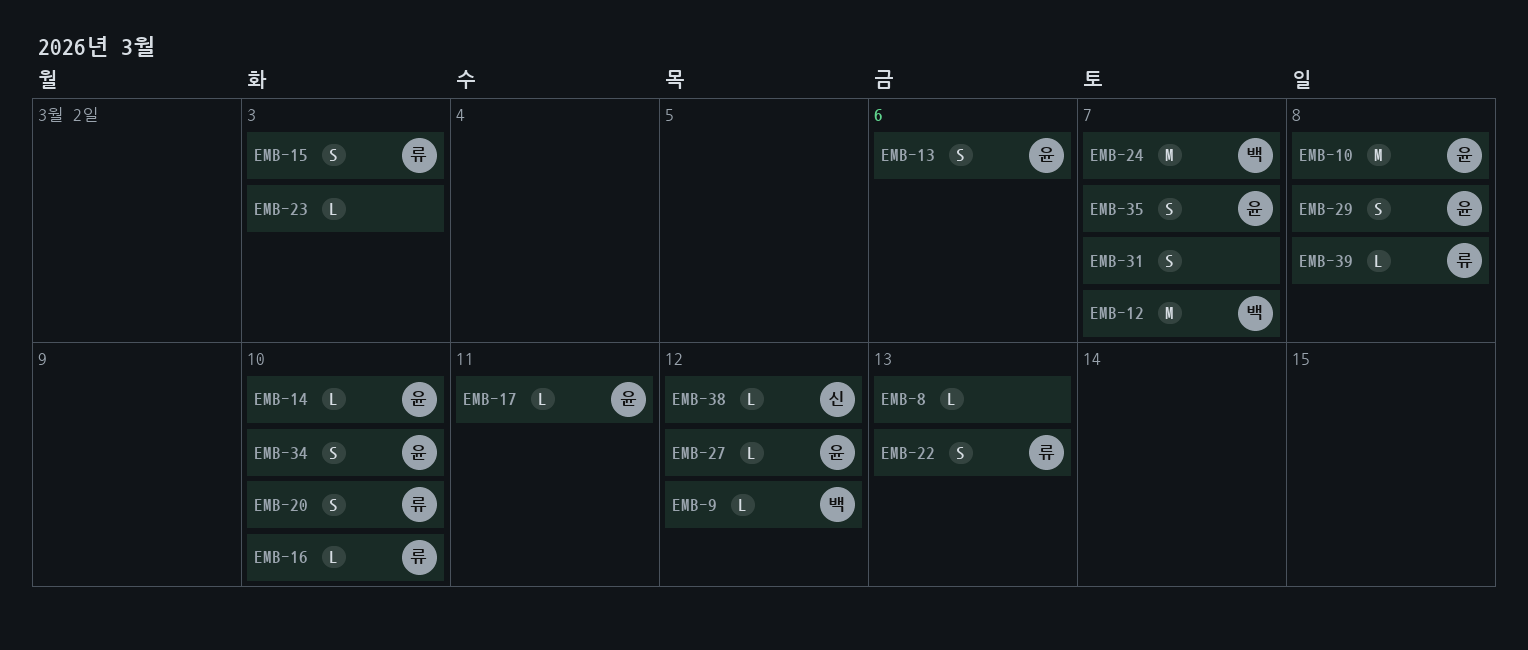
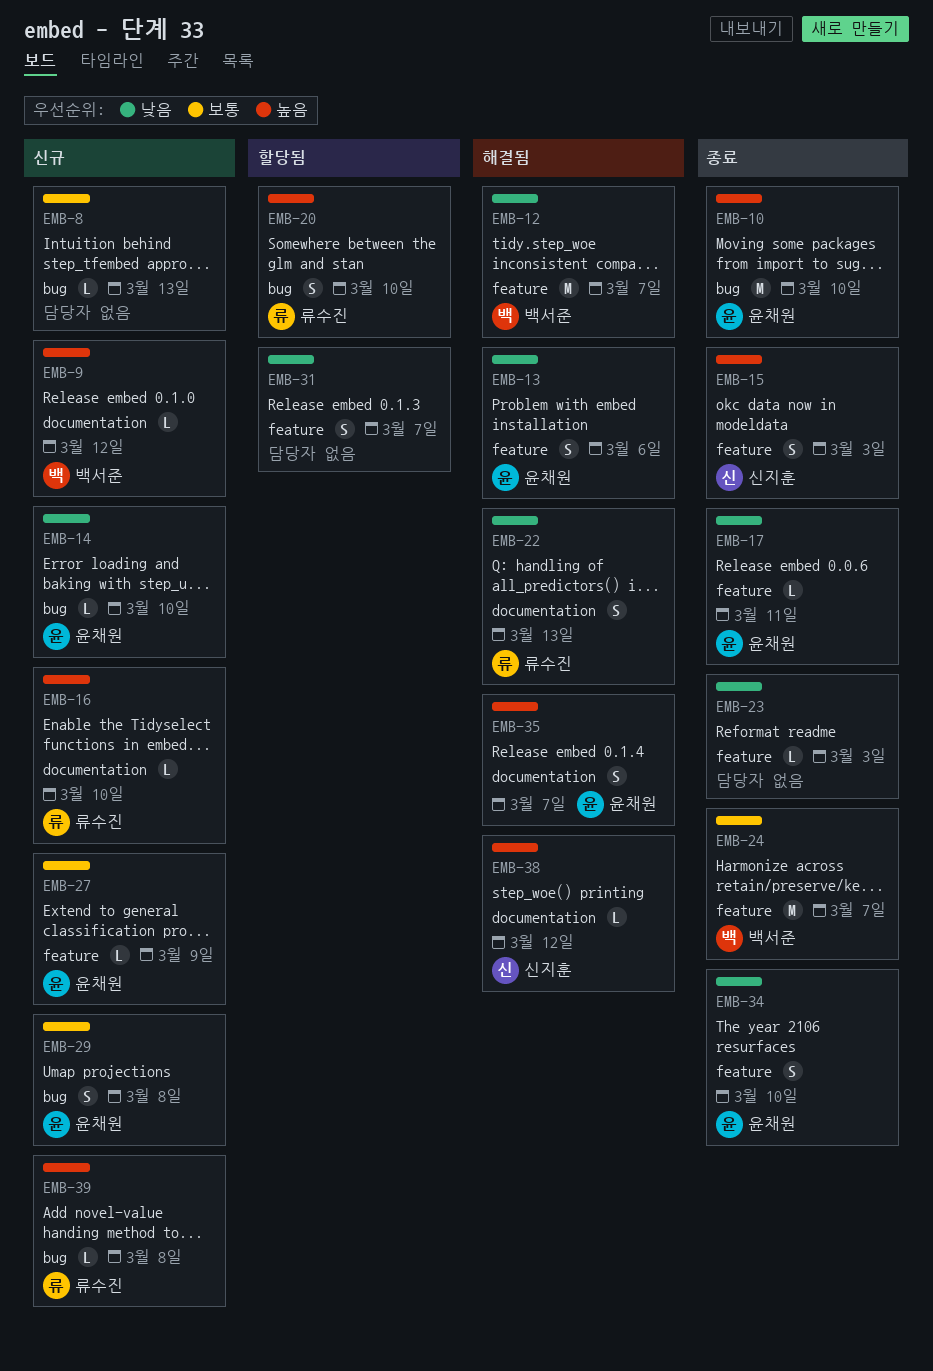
EMB-10, due: Mar 8 -> Mar 10
EMB-15, owner: 류수진 -> 신지훈
EMB-27, due: Mar 12 -> Mar 9

